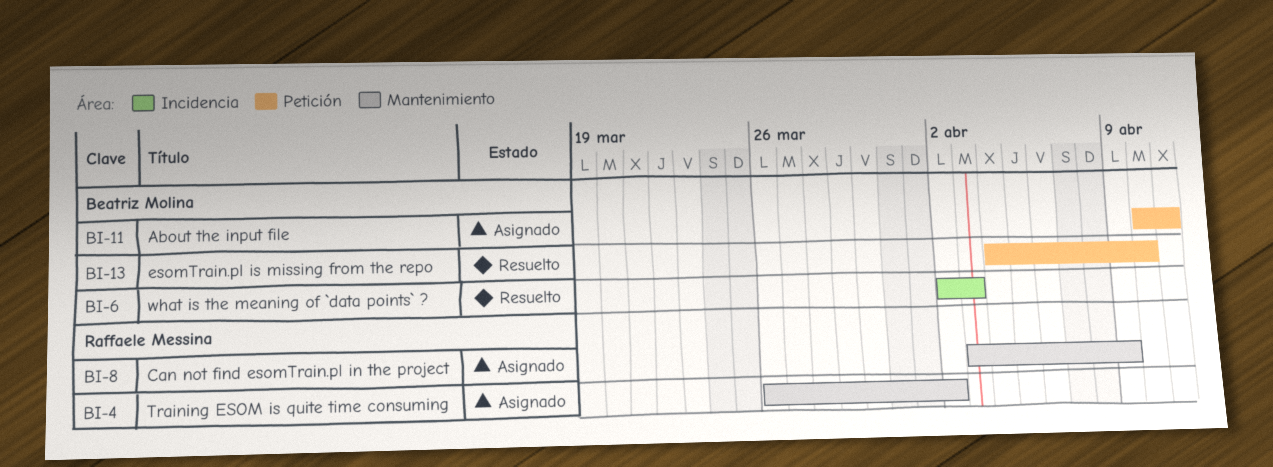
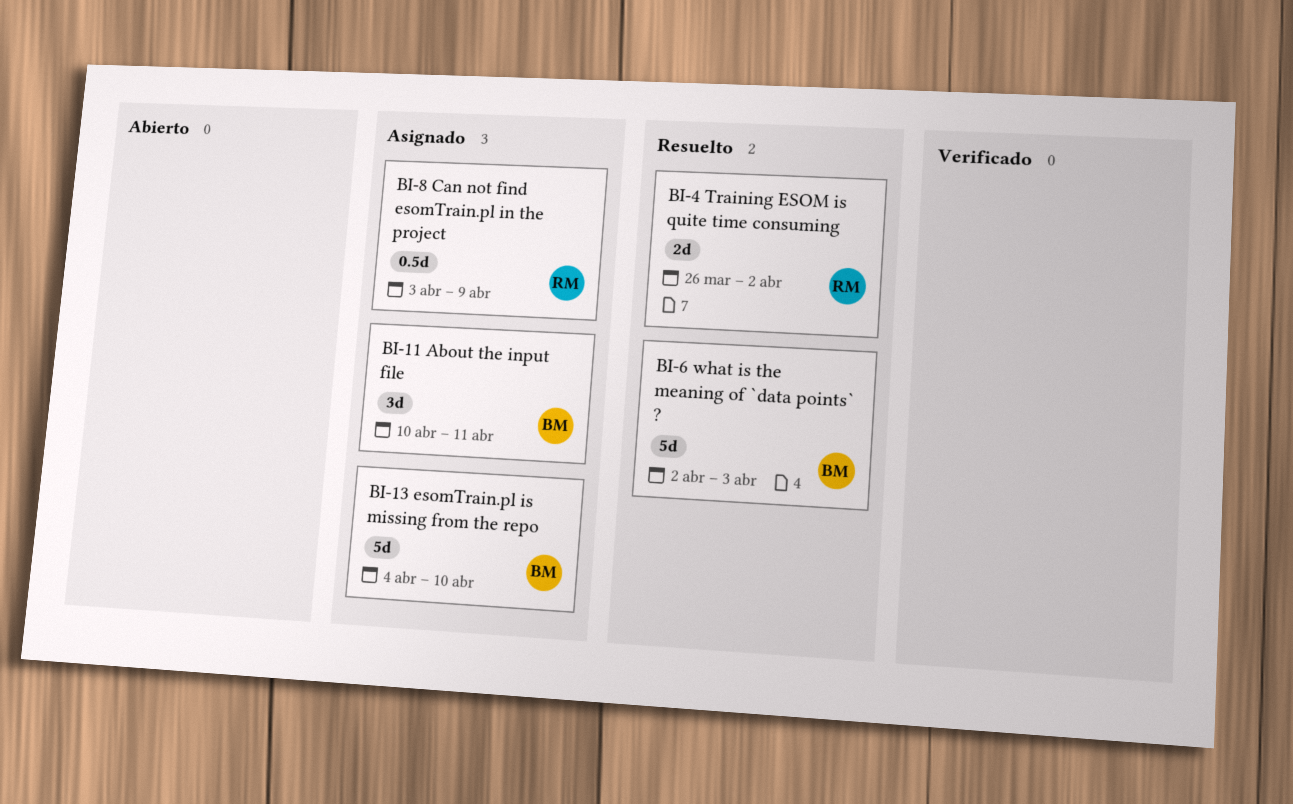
BI-4, status: Asignado -> Resuelto
BI-13, status: Resuelto -> Asignado

